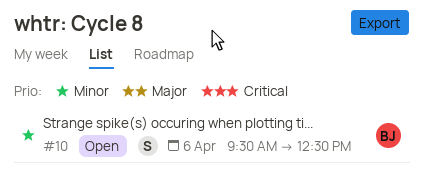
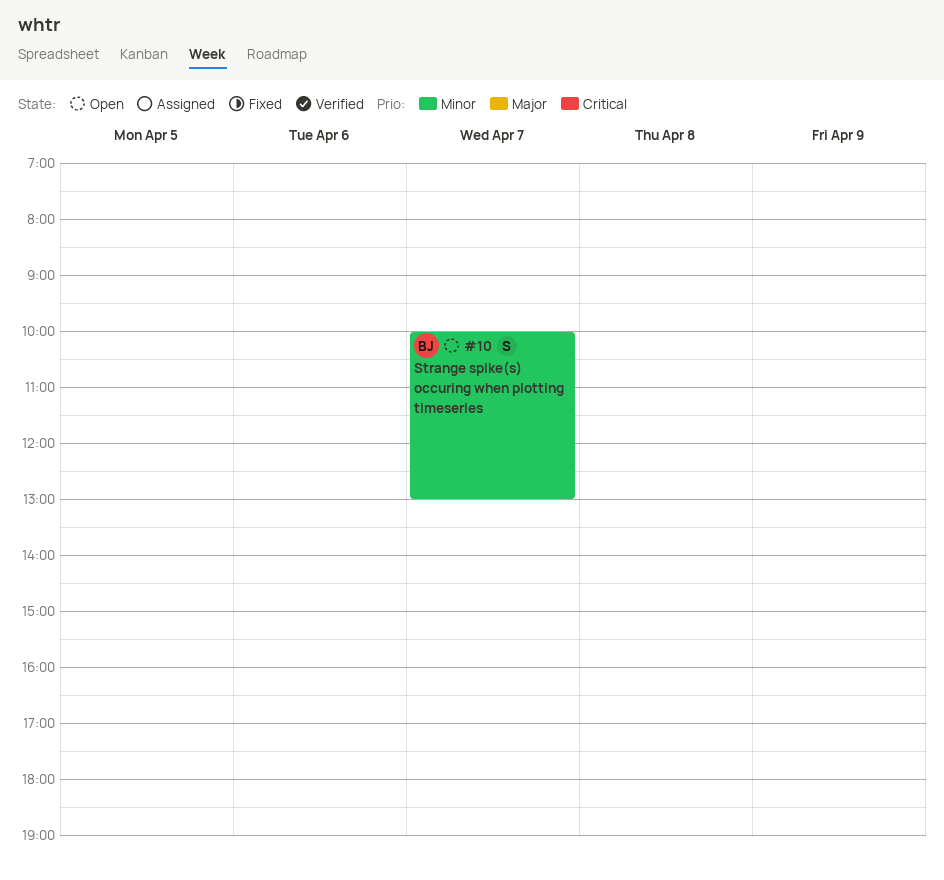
#10, day: Apr 6 -> Apr 7
#10, begins: 09:30 -> 10:00
#10, ends: 12:30 -> 13:00

